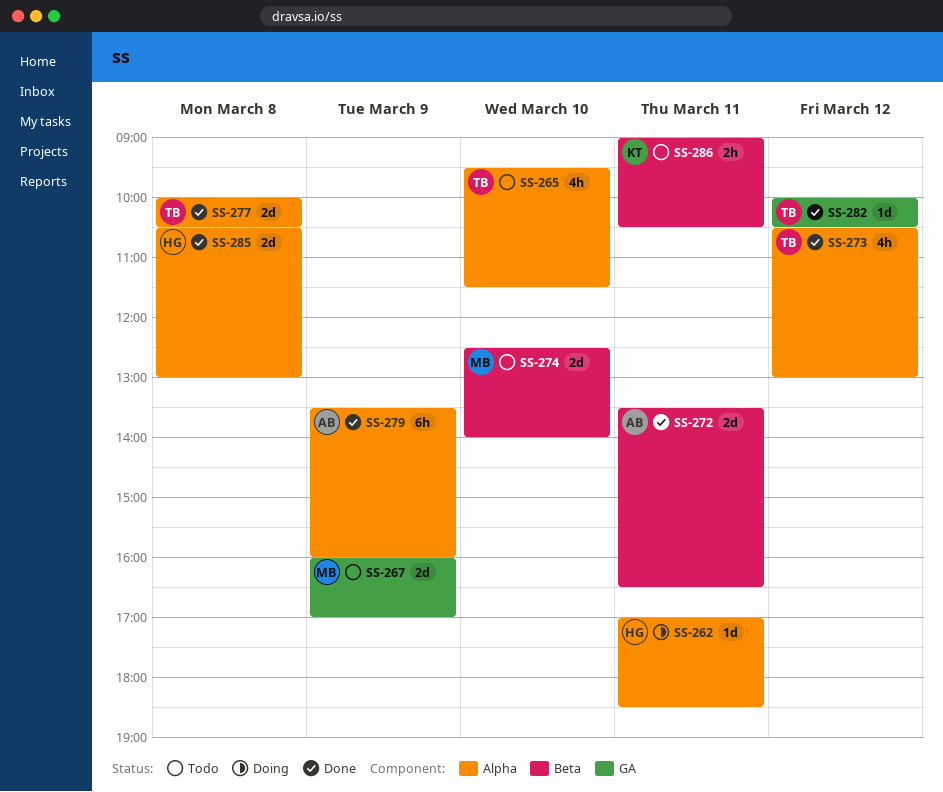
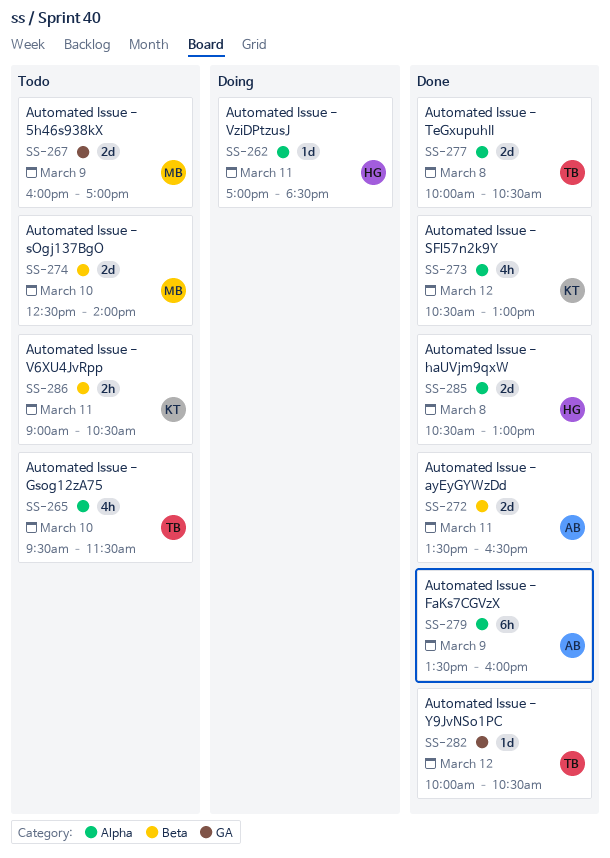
SS-273, owner: TB -> KT

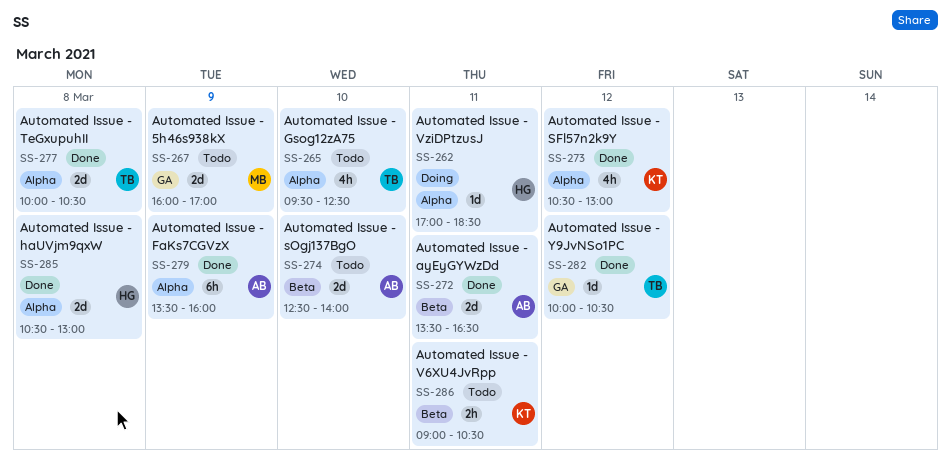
SS-265, ends: 11:30 -> 12:30
SS-274, owner: MB -> AB

